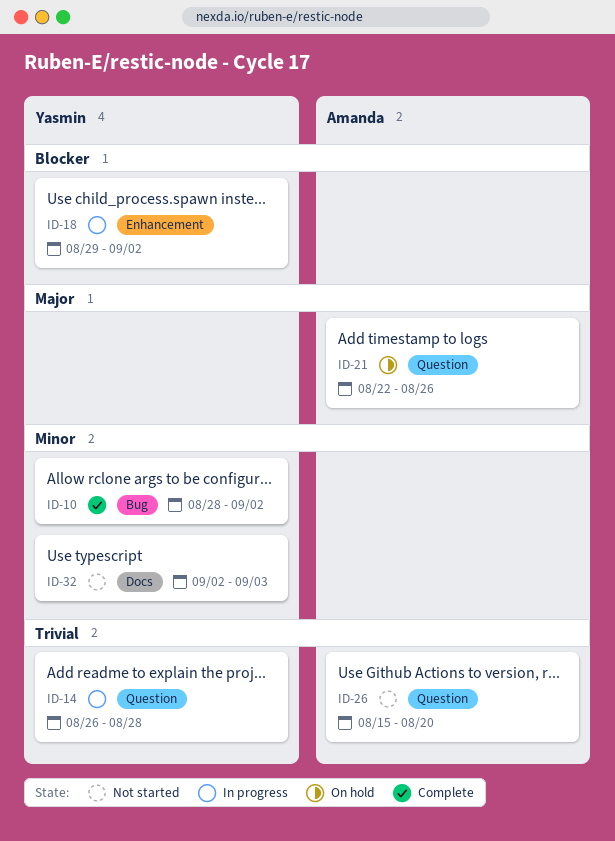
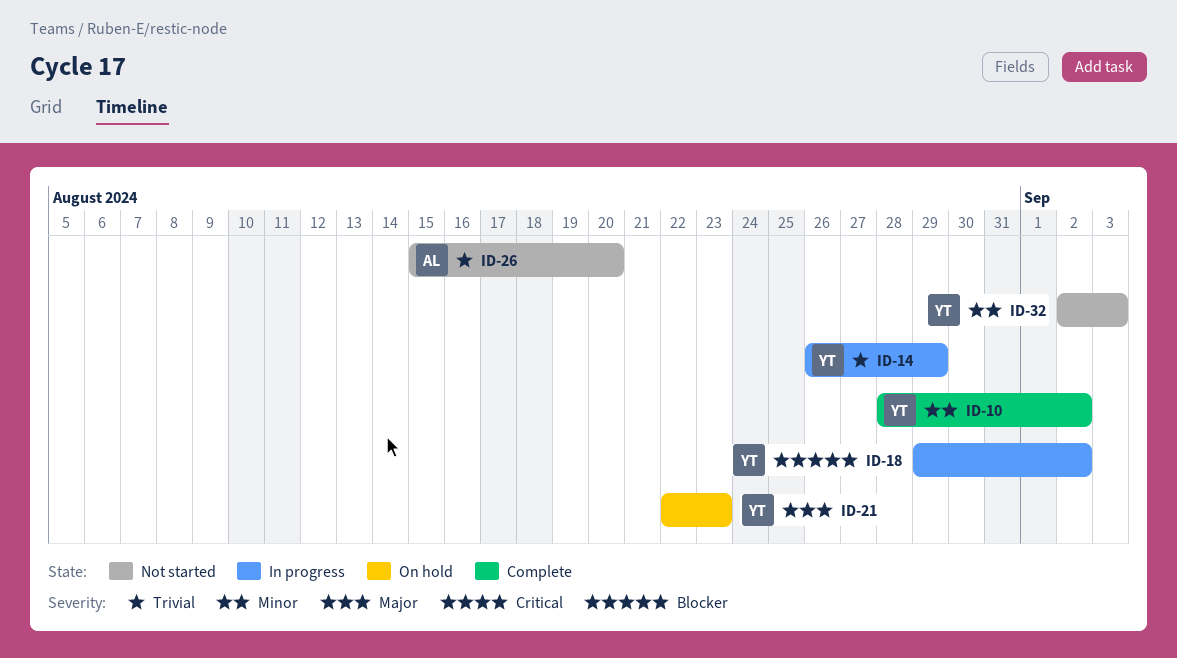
ID-14, due: Aug 28 -> Aug 29
ID-21, owner: Amanda -> Yasmin
ID-21, due: Aug 26 -> Aug 23

